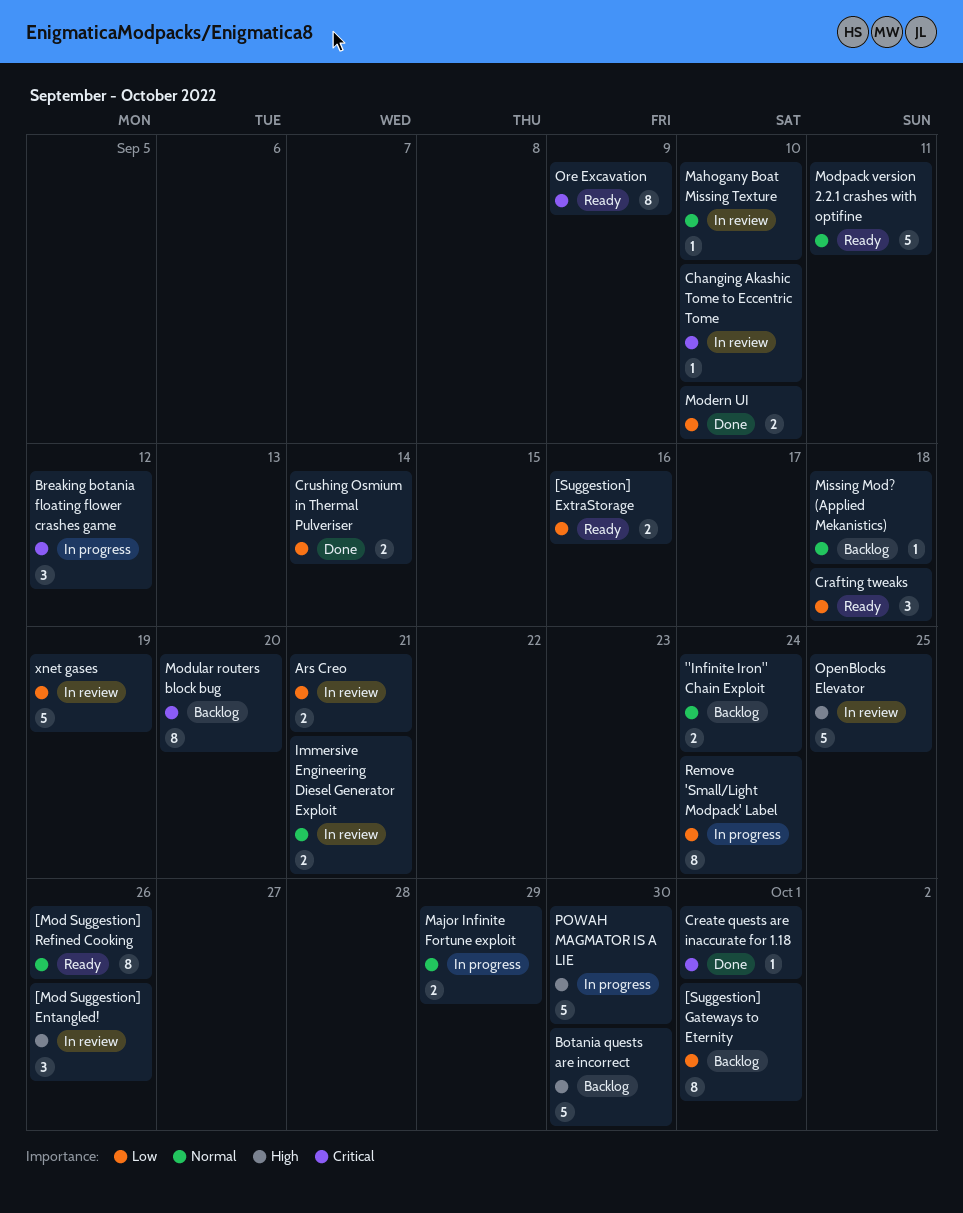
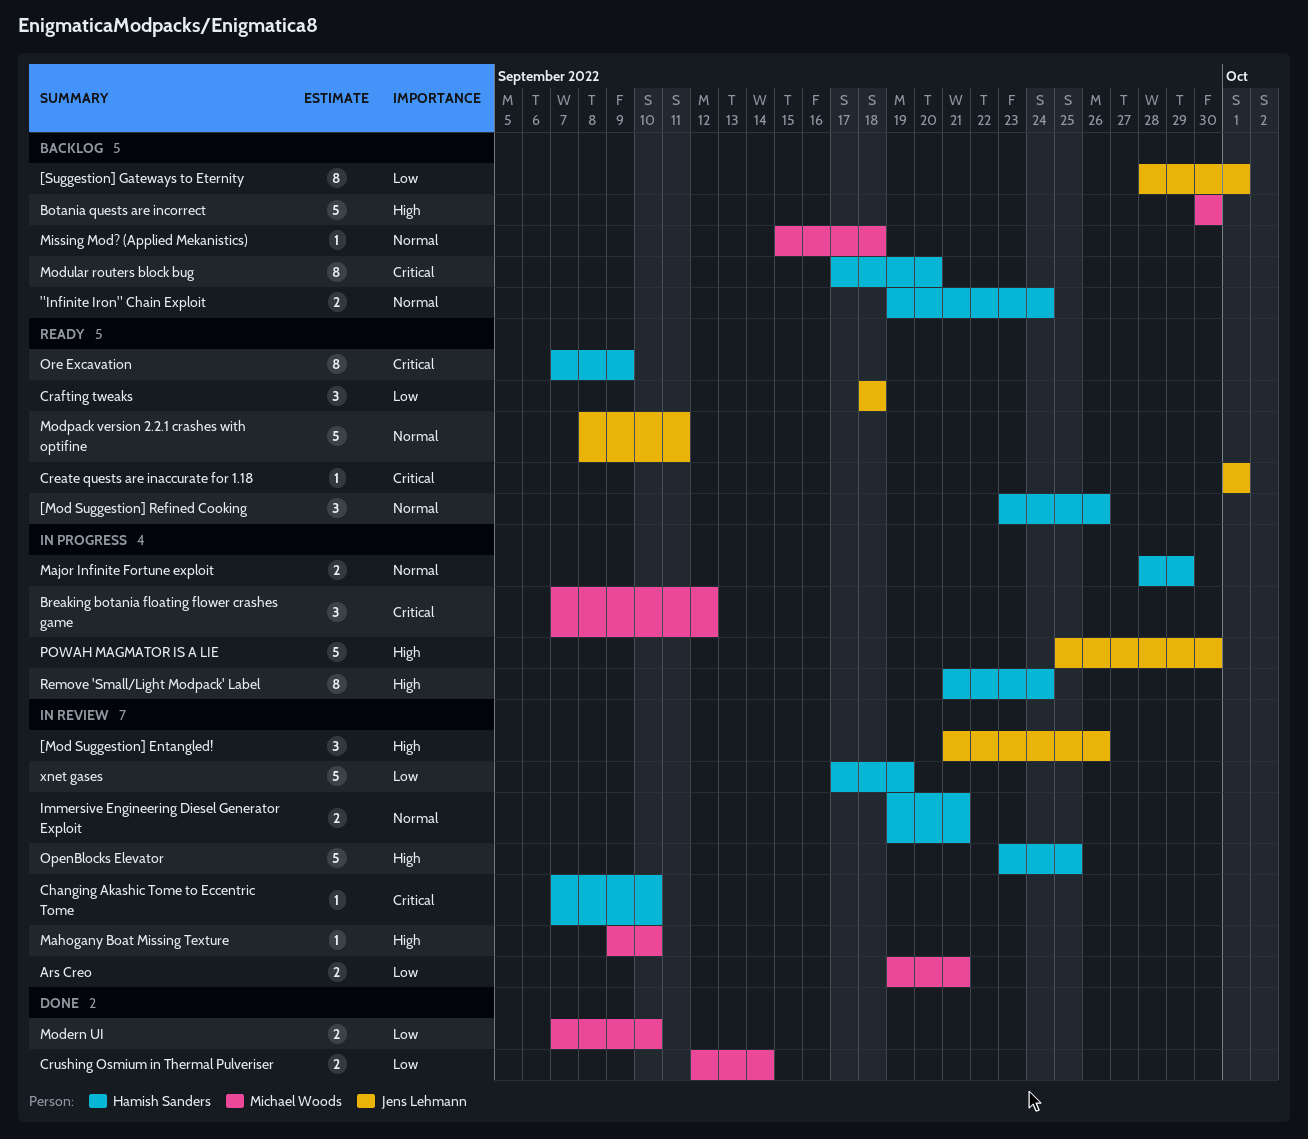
[Mod Suggestion] Refined Cooking, estimate: 8 -> 3
[Suggestion] ExtraStorage: present -> none
Create quests are inaccurate for 1.18, status: Done -> Ready
Mahogany Boat Missing Texture, priority: Normal -> High
Remove 'Small/Light Modpack' Label, priority: Low -> High

